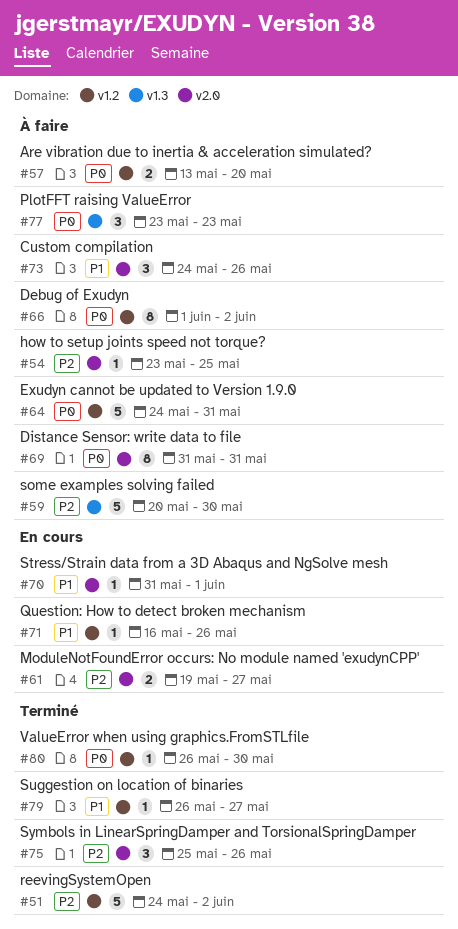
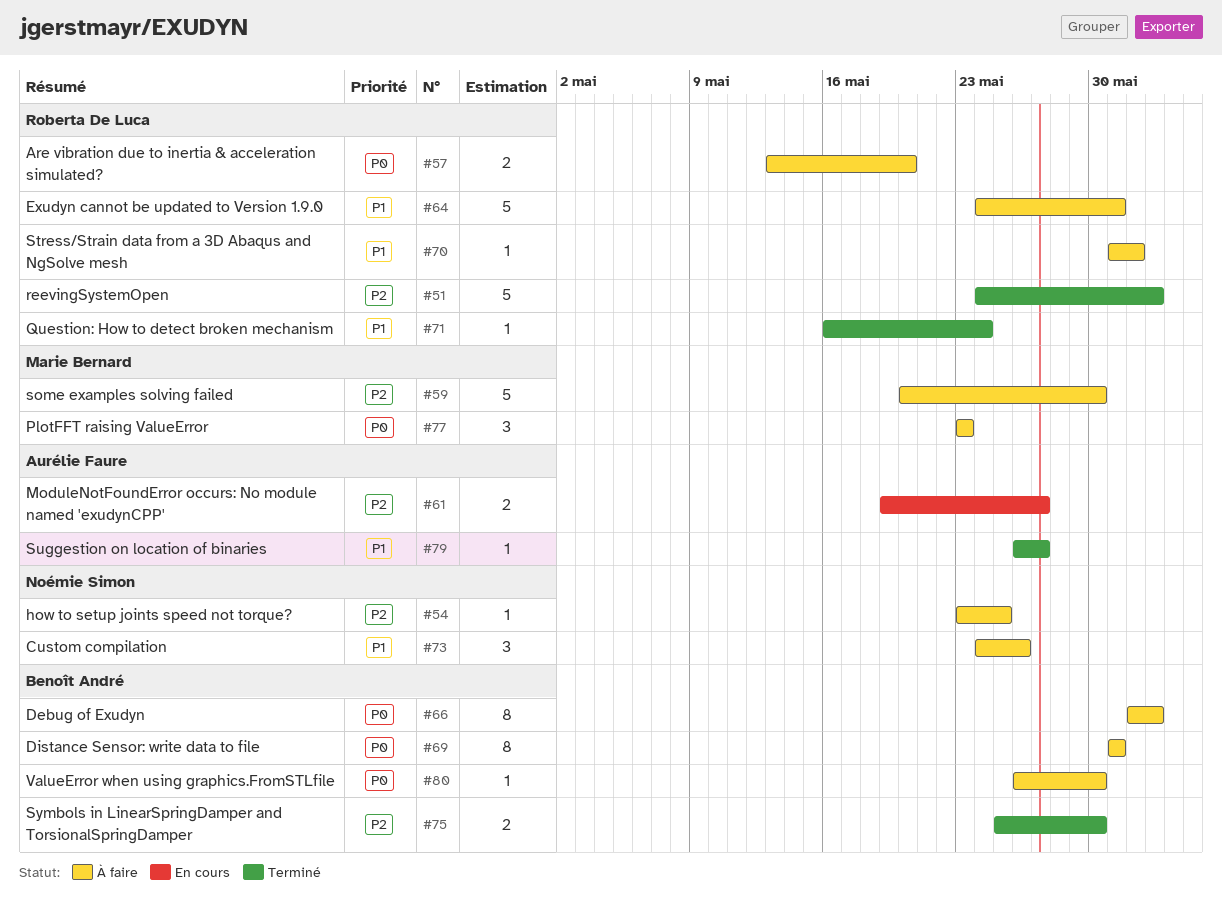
#64, priority: P0 -> P1
#70, status: En cours -> À faire
#71, status: En cours -> Terminé
#71, due: May 26 -> May 24
#75, estimate: 3 -> 2
#75, due: May 26 -> May 30
#80, status: Terminé -> À faire

